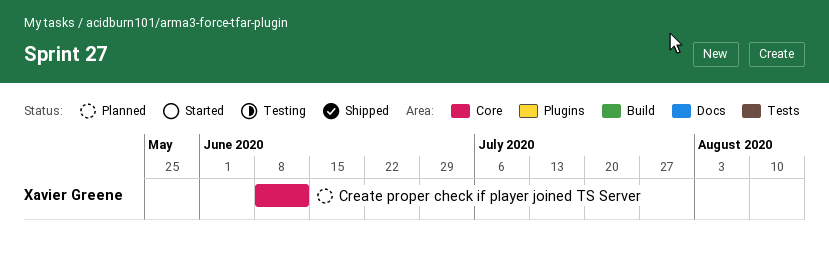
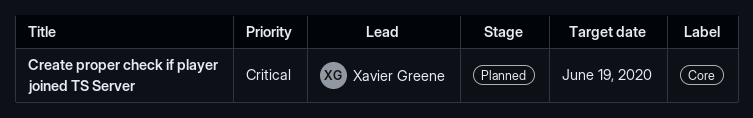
Create proper check if player joined TS Server, due: Jun 12 -> Jun 19

